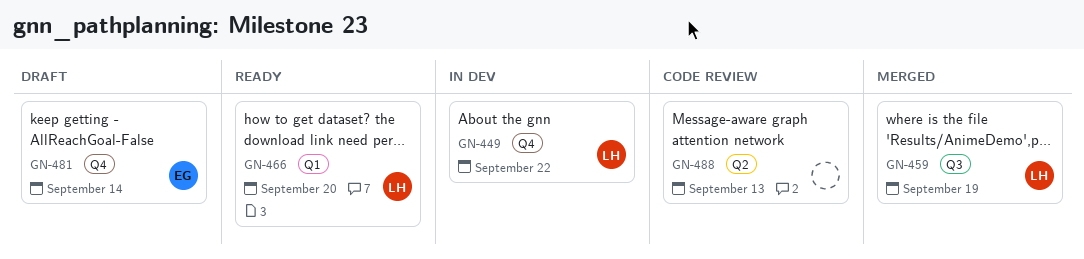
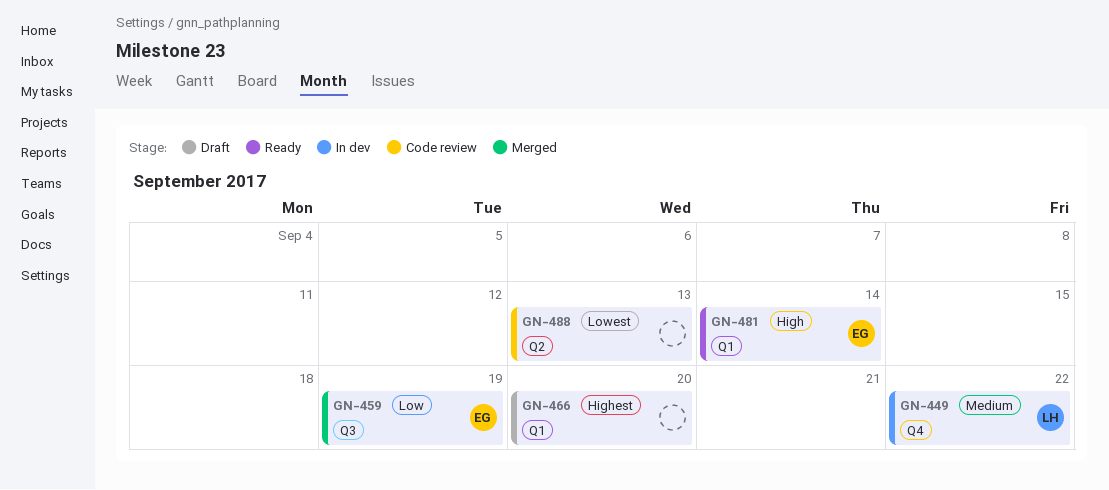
GN-459, owner: LH -> EG
GN-466, status: Ready -> Draft
GN-466, owner: LH -> none
GN-481, status: Draft -> Ready
GN-481, label: Q4 -> Q1

